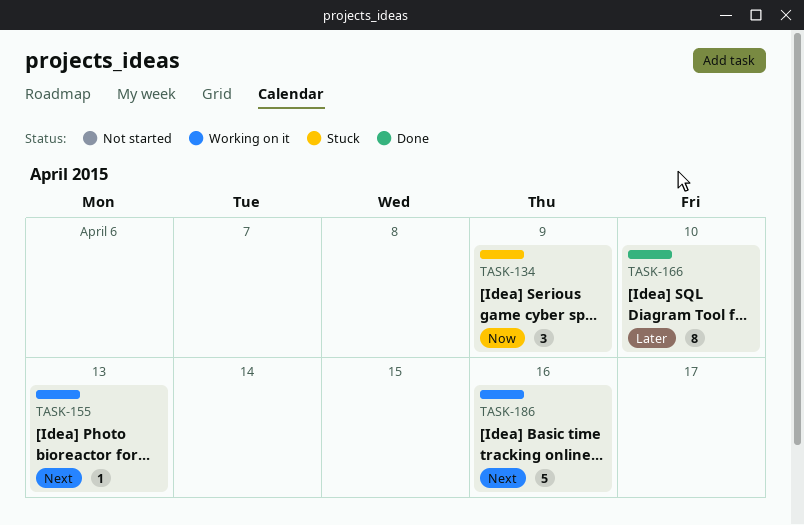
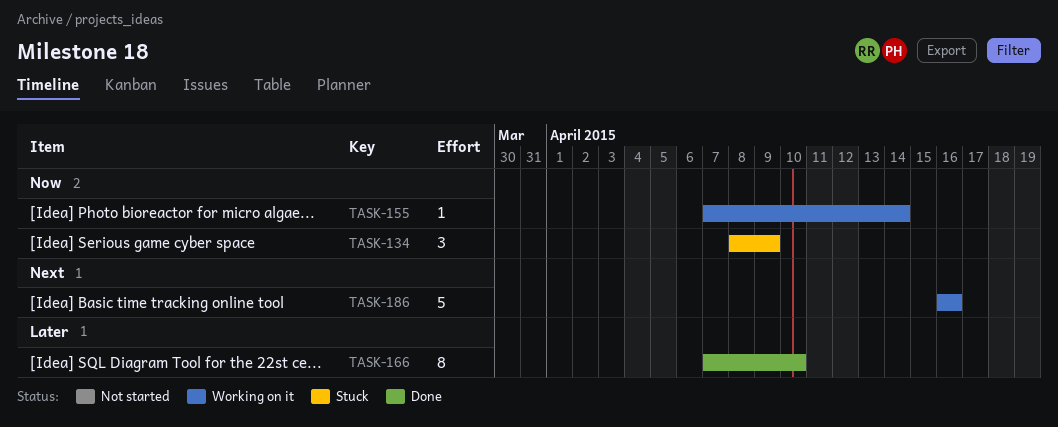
TASK-155, priority: Next -> Now
TASK-155, due: Apr 13 -> Apr 14

